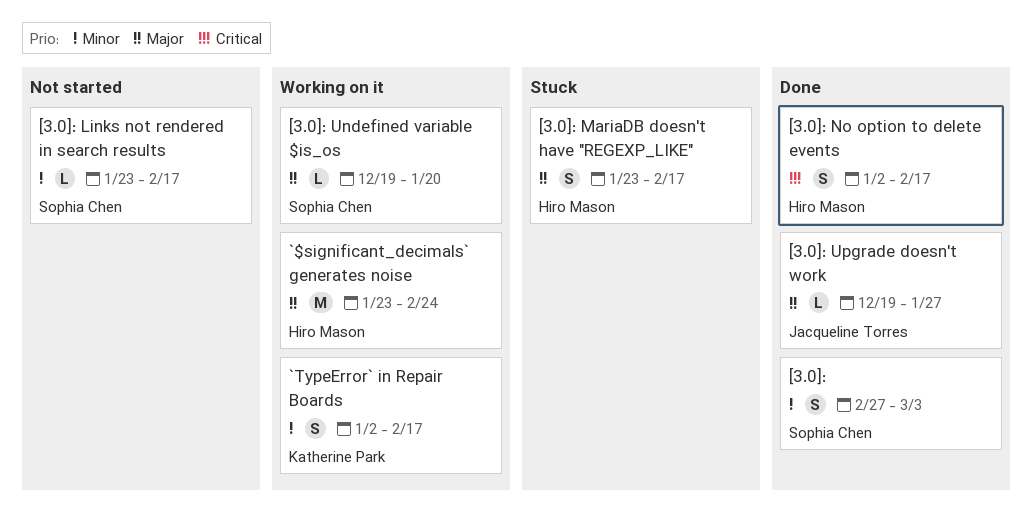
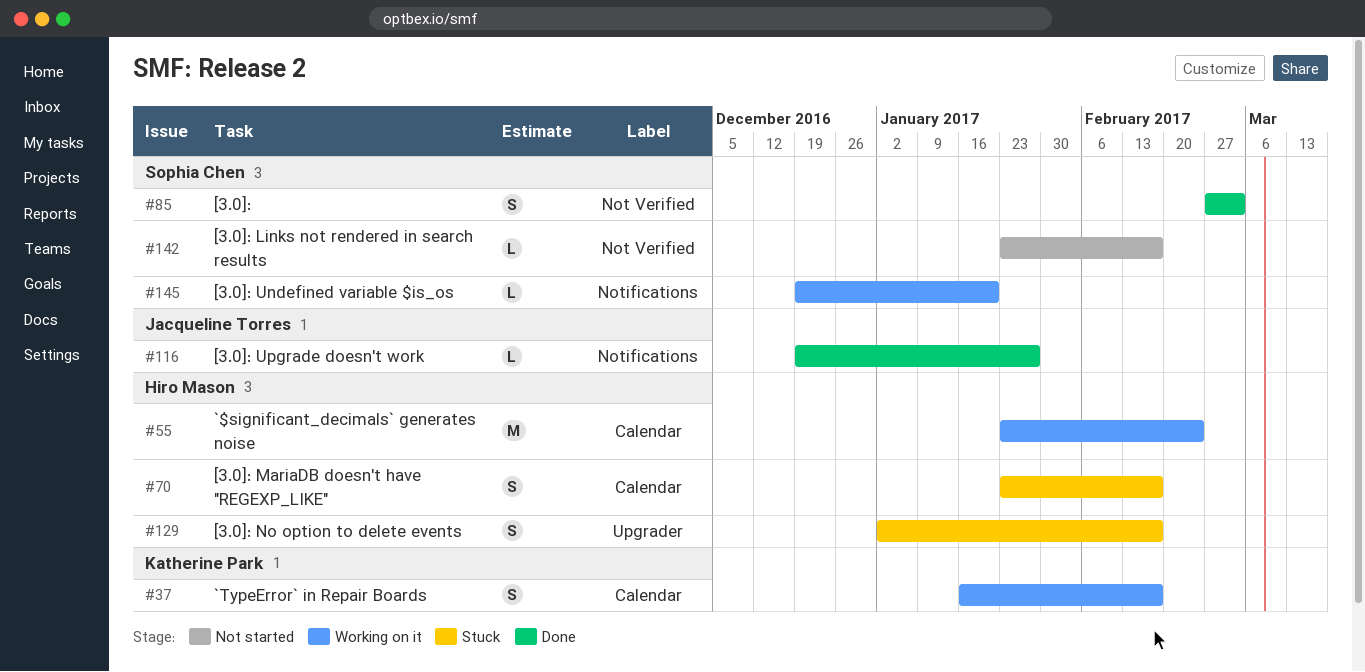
[3.0]: No option to delete events, status: Done -> Stuck
`TypeError` in Repair Boards, start: Jan 2 -> Jan 16

